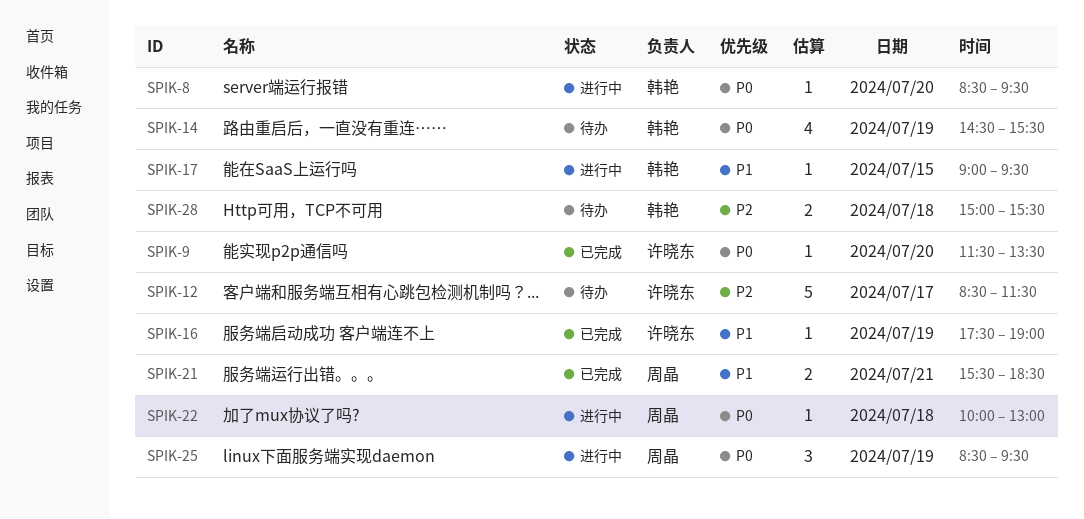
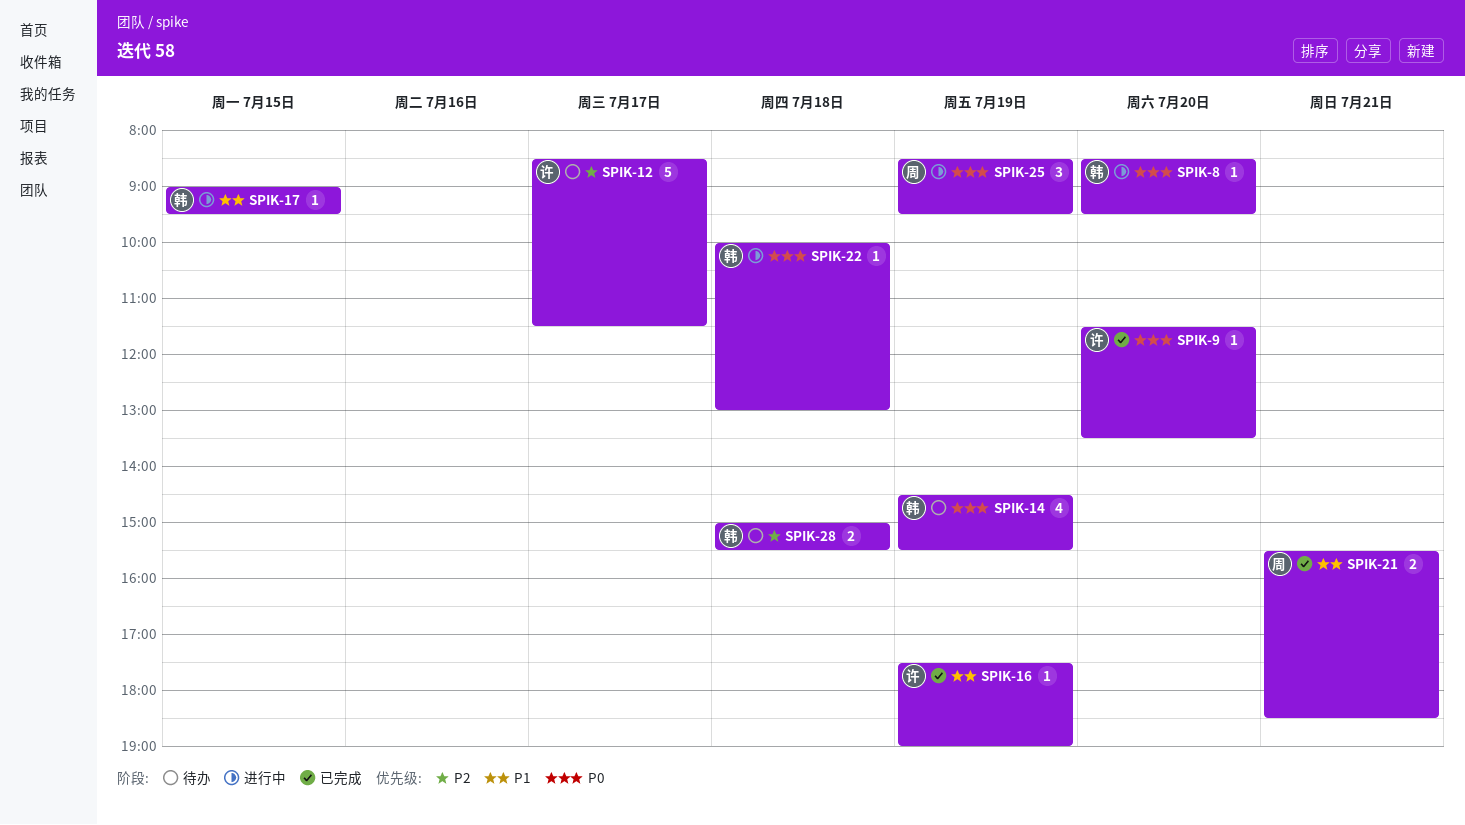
SPIK-22, owner: 周晶 -> 韩艳

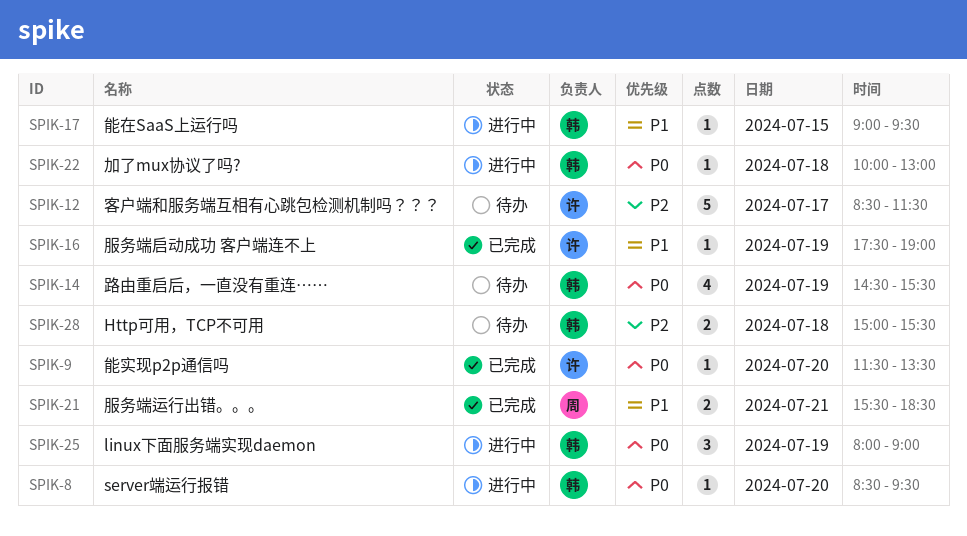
SPIK-25, owner: 周 -> 韩
SPIK-25, begins: 08:30 -> 08:00
SPIK-25, ends: 09:30 -> 09:00

